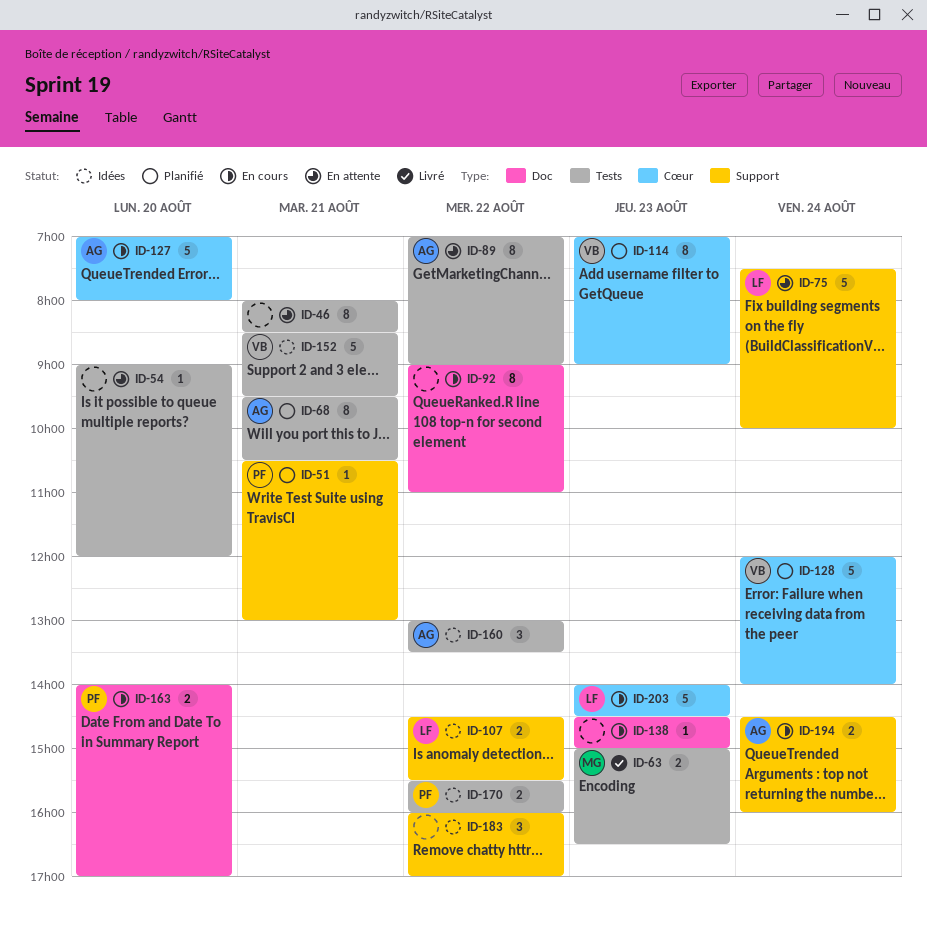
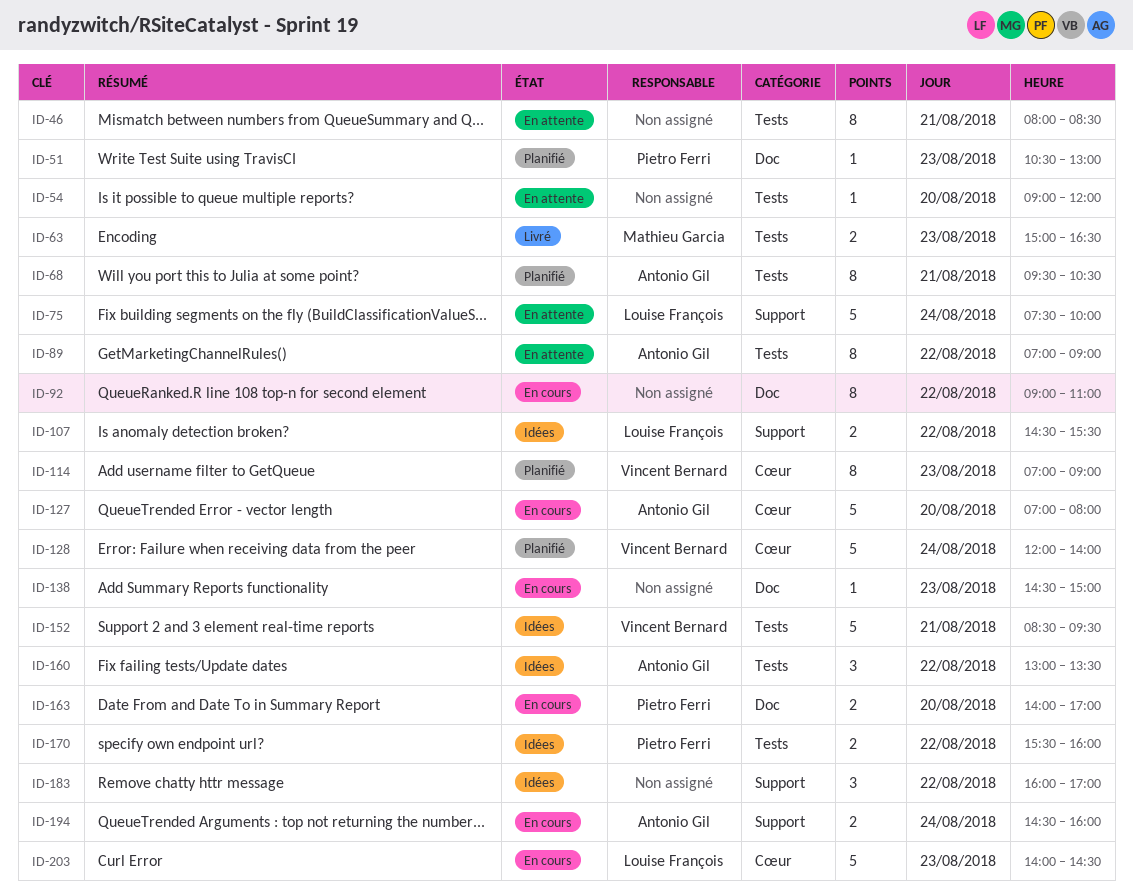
ID-51, label: Support -> Doc
ID-51, day: Aug 21 -> Aug 23

